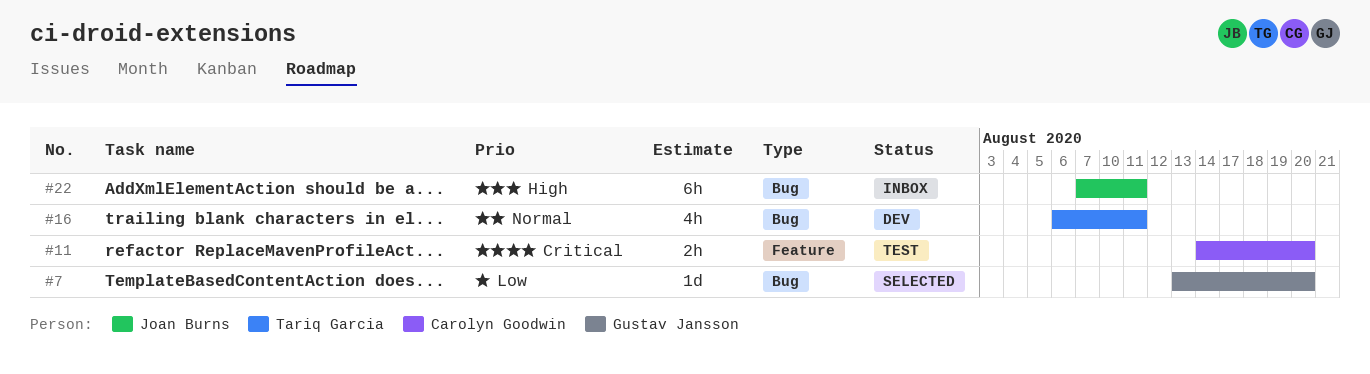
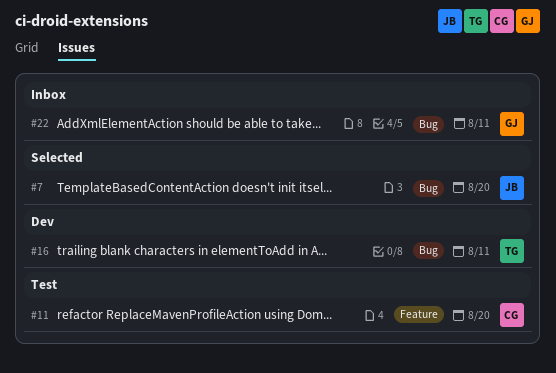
#7, owner: Gustav Jansson -> Joan Burns
#22, owner: Joan Burns -> Gustav Jansson

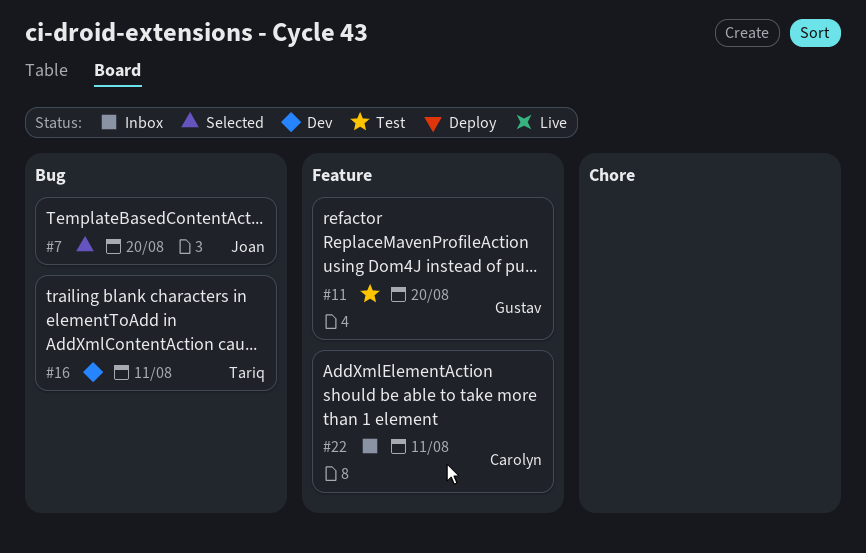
#11, owner: Carolyn -> Gustav
#22, owner: Gustav -> Carolyn
#22, label: Bug -> Feature

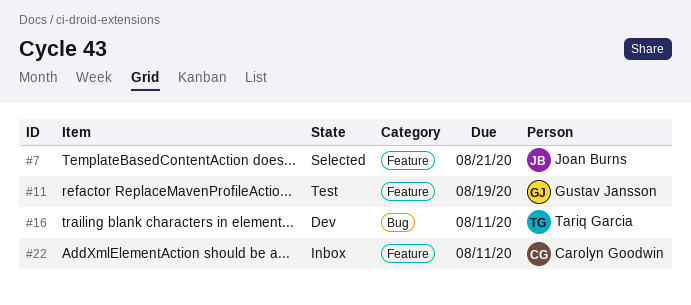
#7, label: Bug -> Feature
#7, due: Aug 20 -> Aug 21
#11, due: Aug 20 -> Aug 19

